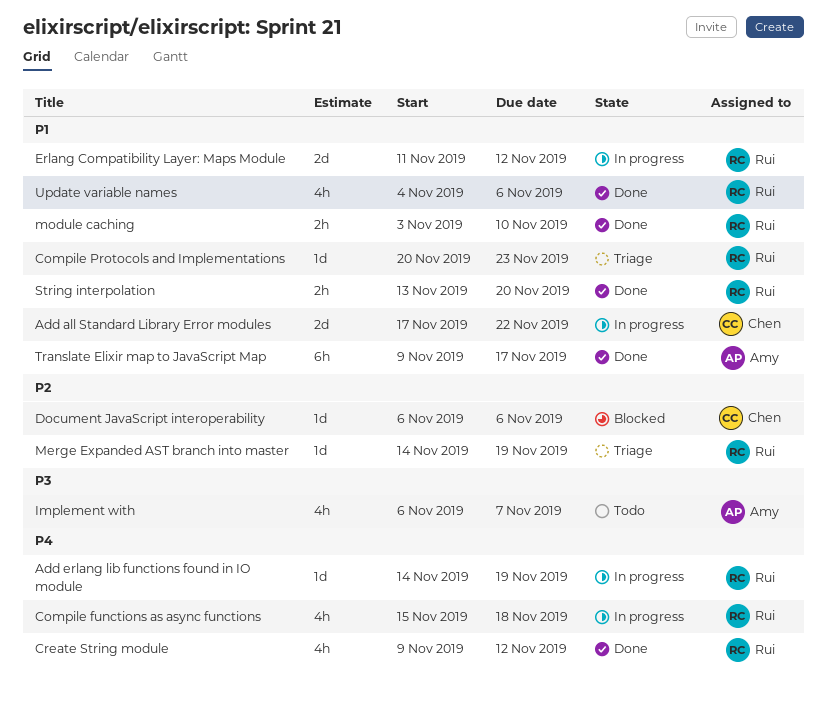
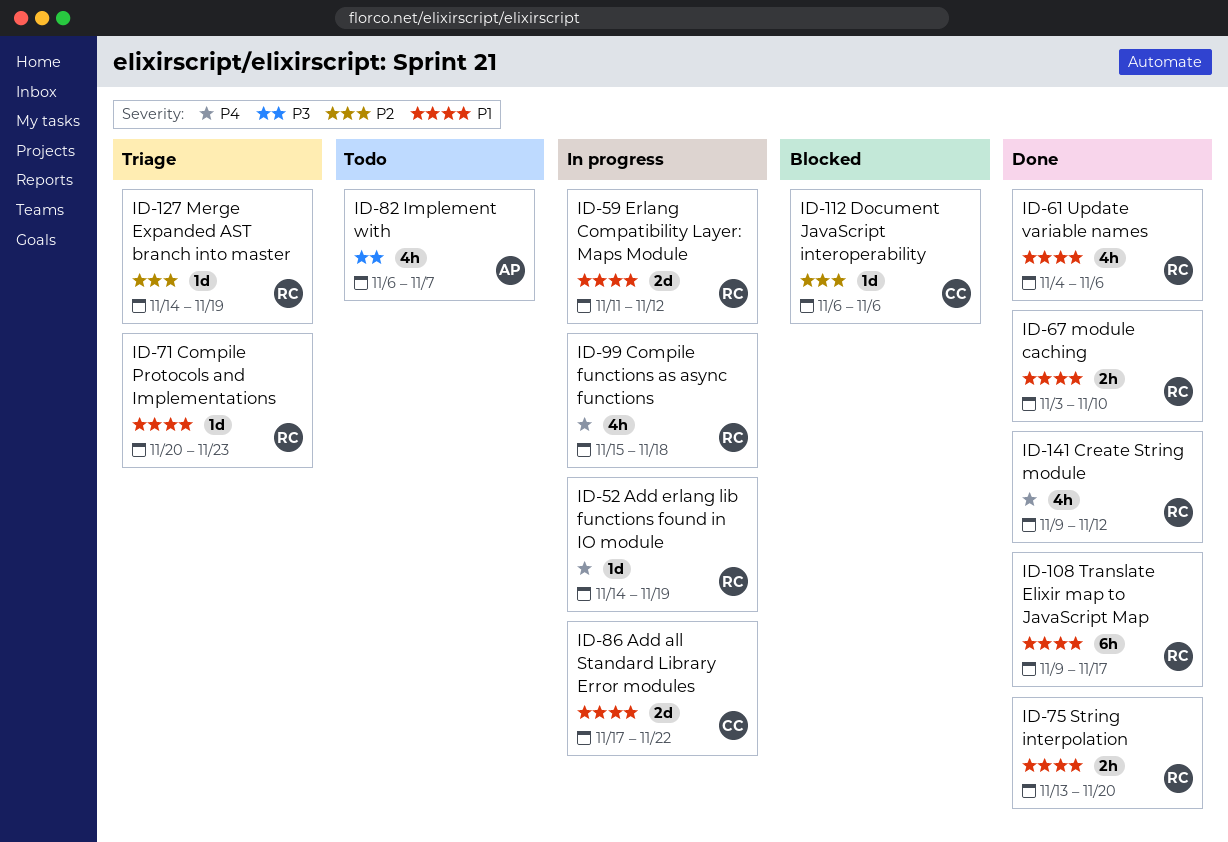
Translate Elixir map to JavaScript Map, owner: Amy -> Rui

